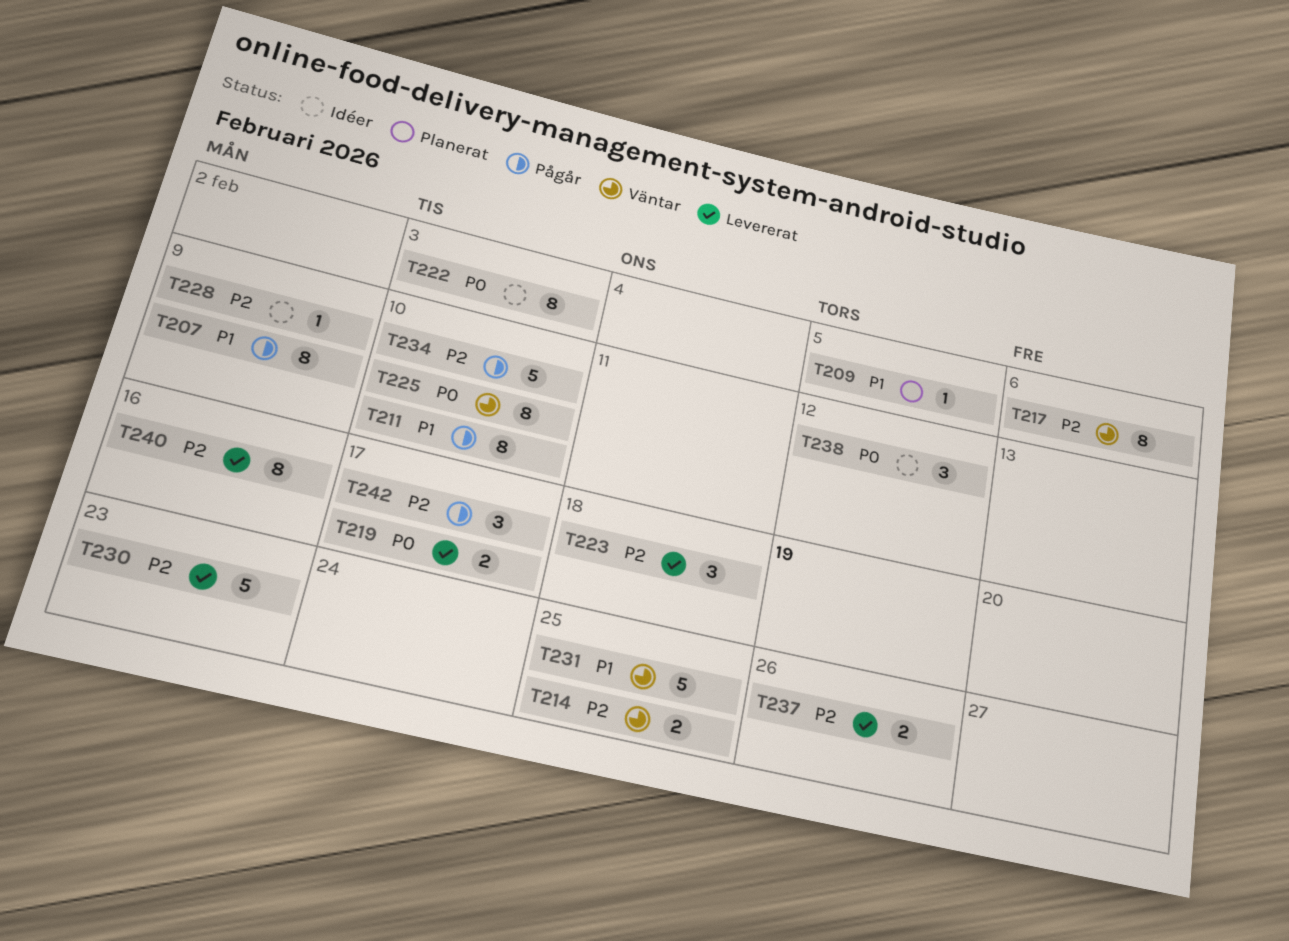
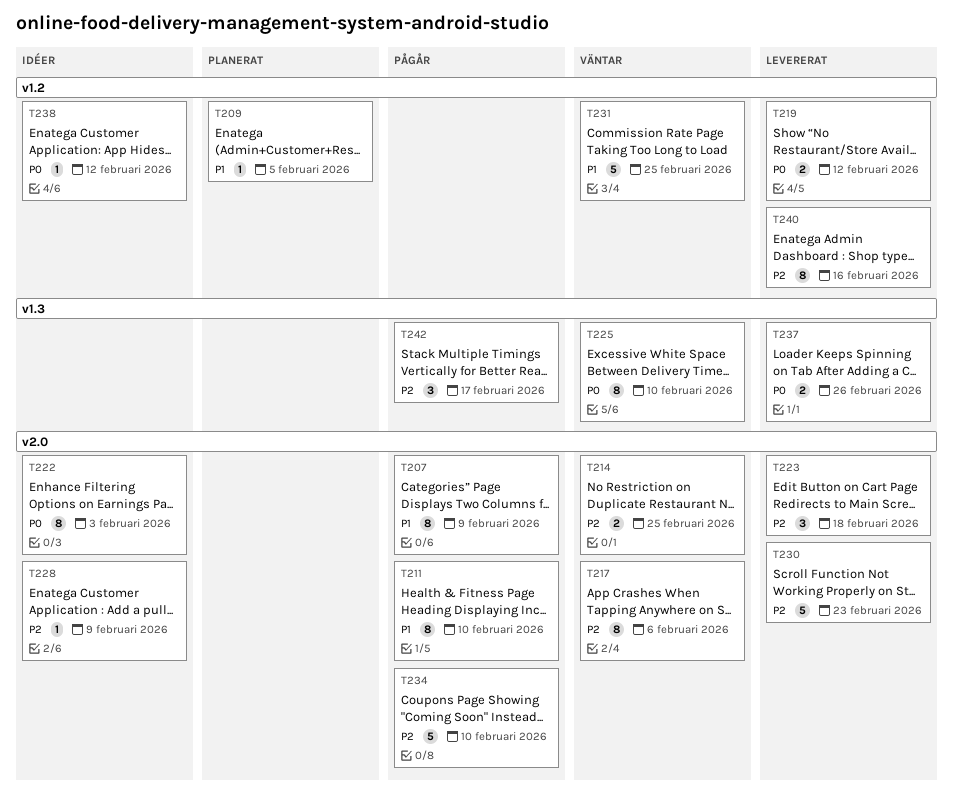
T219, due: Feb 17 -> Feb 12
T237, priority: P2 -> P0
T238, estimate: 3 -> 1

